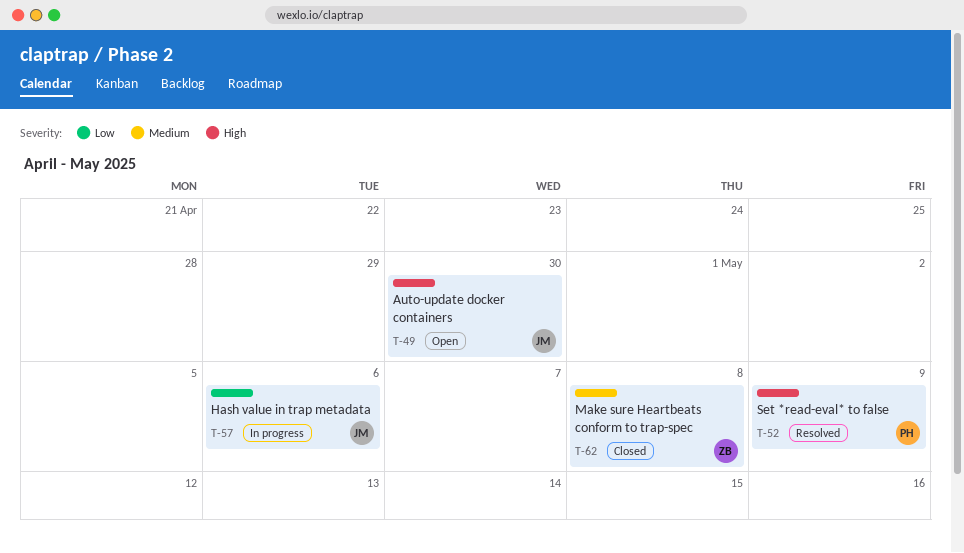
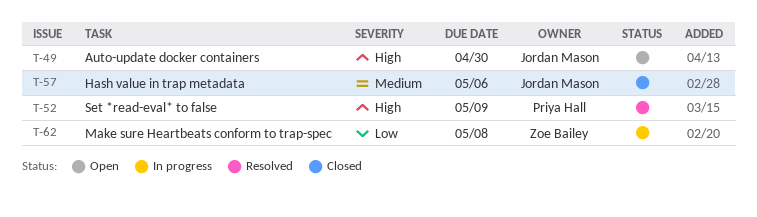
T-57, status: In progress -> Closed
T-57, priority: Low -> Medium
T-62, status: Closed -> In progress
T-62, priority: Medium -> Low

